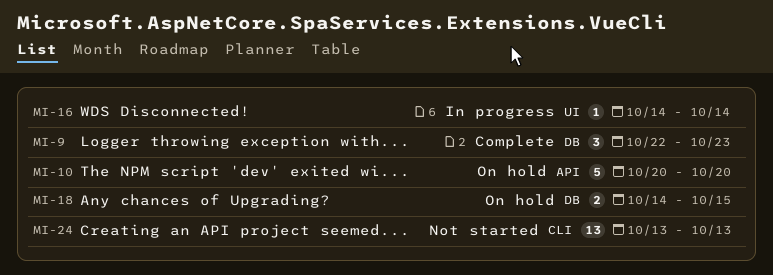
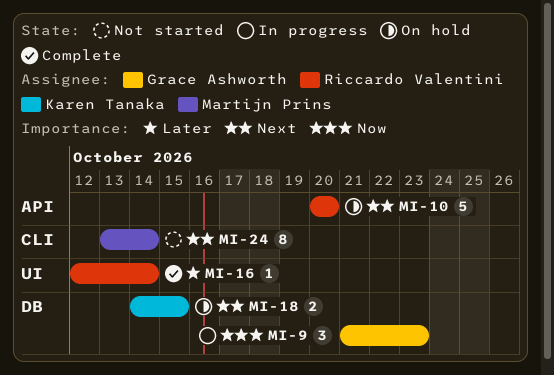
MI-9, status: Complete -> In progress
MI-9, start: Oct 22 -> Oct 21
MI-16, status: In progress -> Complete
MI-16, start: Oct 14 -> Oct 12
MI-24, estimate: 13 -> 8
MI-24, due: Oct 13 -> Oct 14

